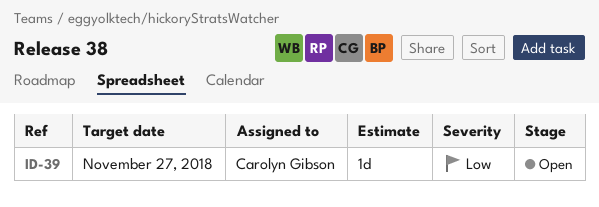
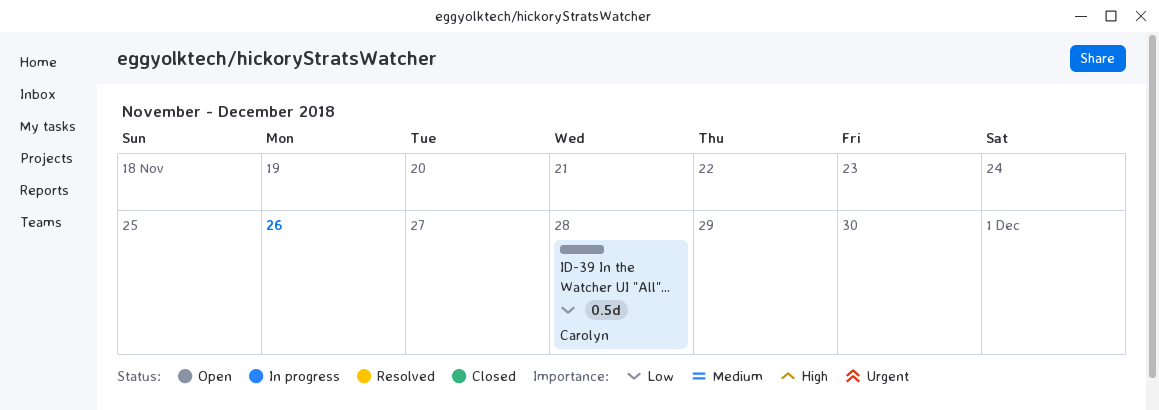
ID-39, estimate: 1d -> 0.5d
ID-39, due: Nov 27 -> Nov 28

